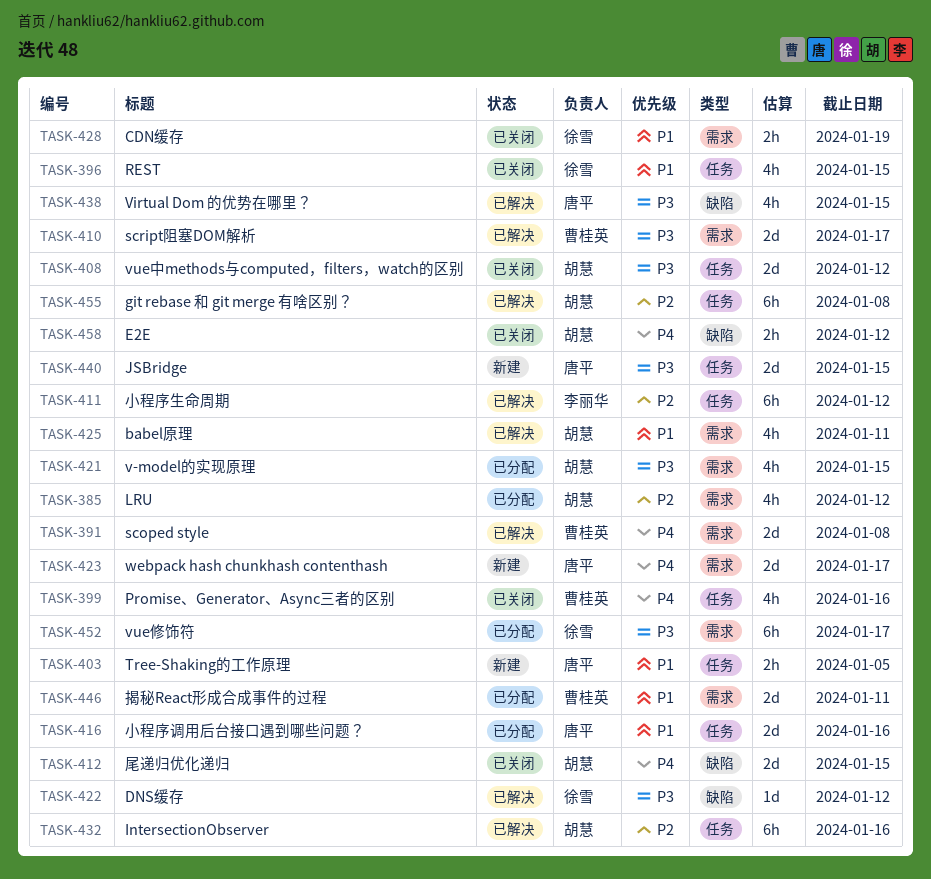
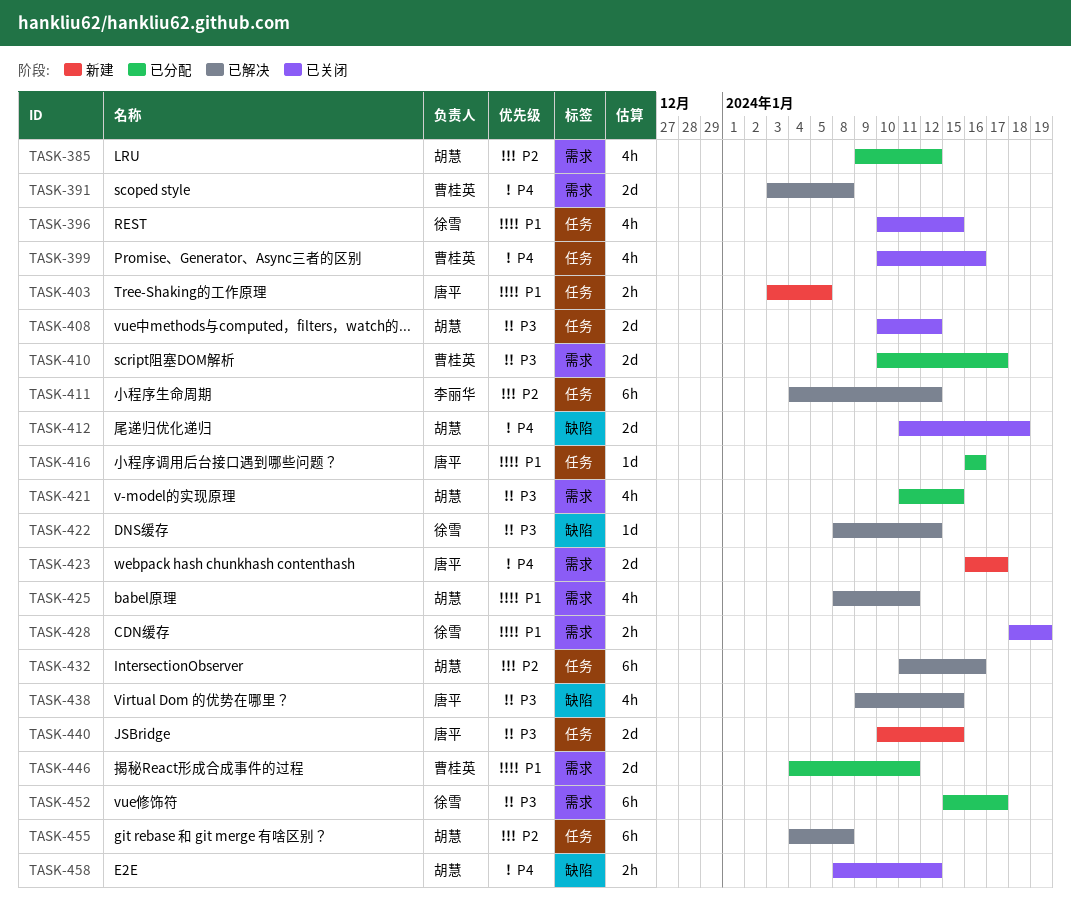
TASK-410, status: 已解决 -> 已分配
TASK-412, due: Jan 15 -> Jan 18
TASK-416, estimate: 2d -> 1d

